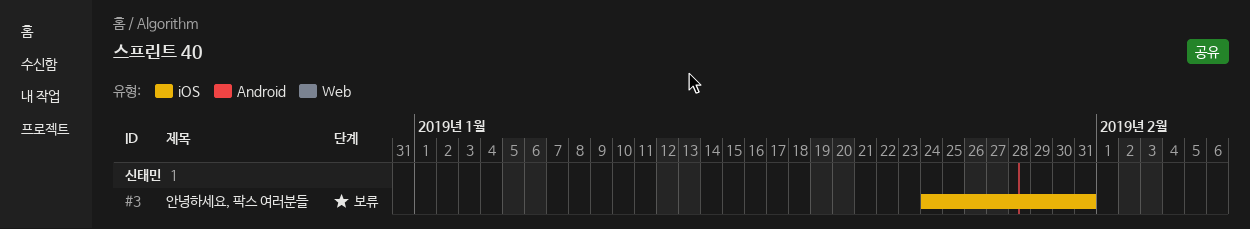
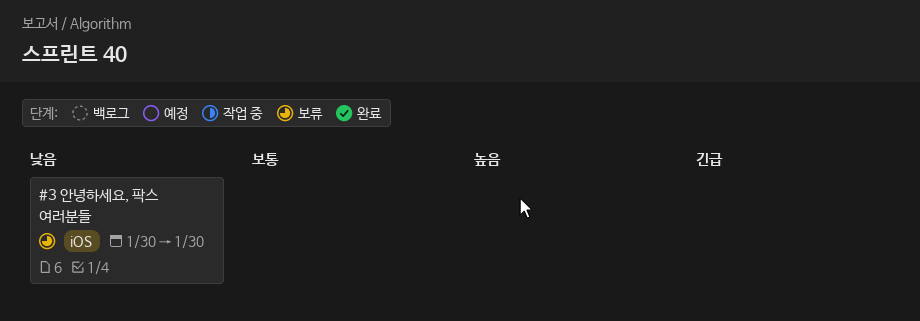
#3, start: Jan 24 -> Jan 30
#3, due: Jan 31 -> Jan 30

